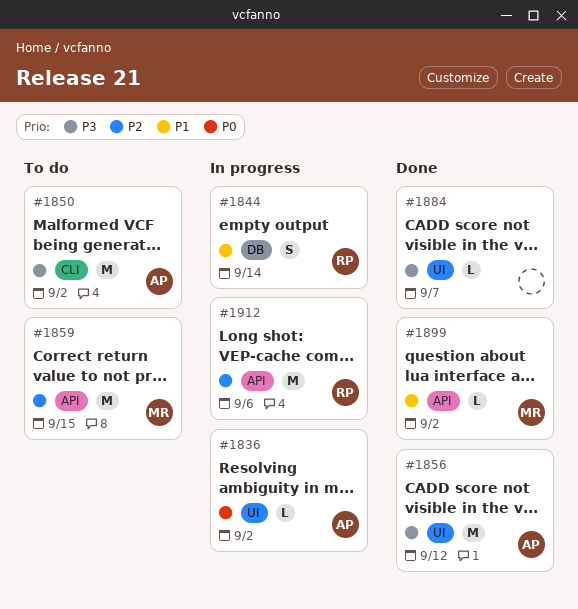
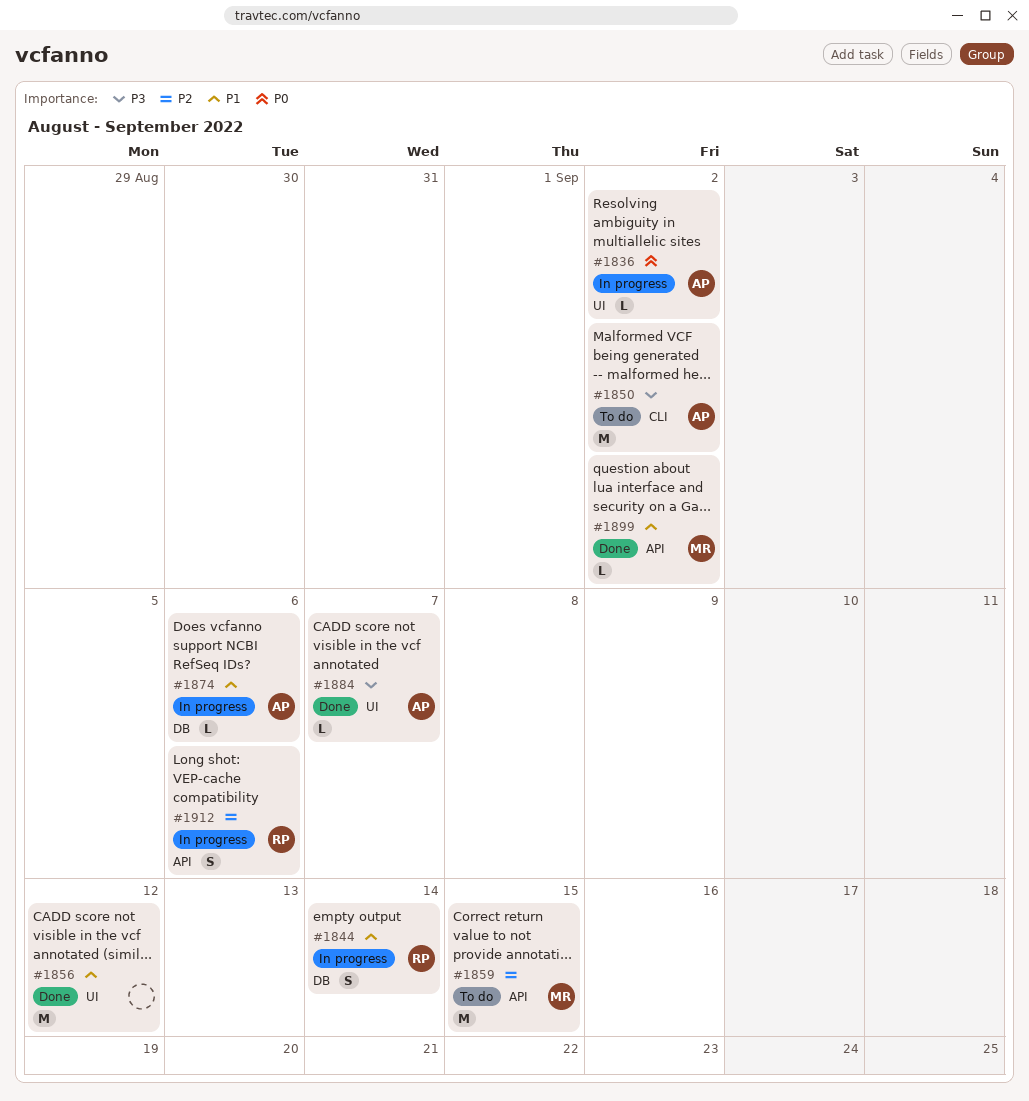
#1856, owner: AP -> none
#1856, priority: P3 -> P1
#1874: none -> present
#1884, owner: none -> AP
#1912, estimate: M -> S

